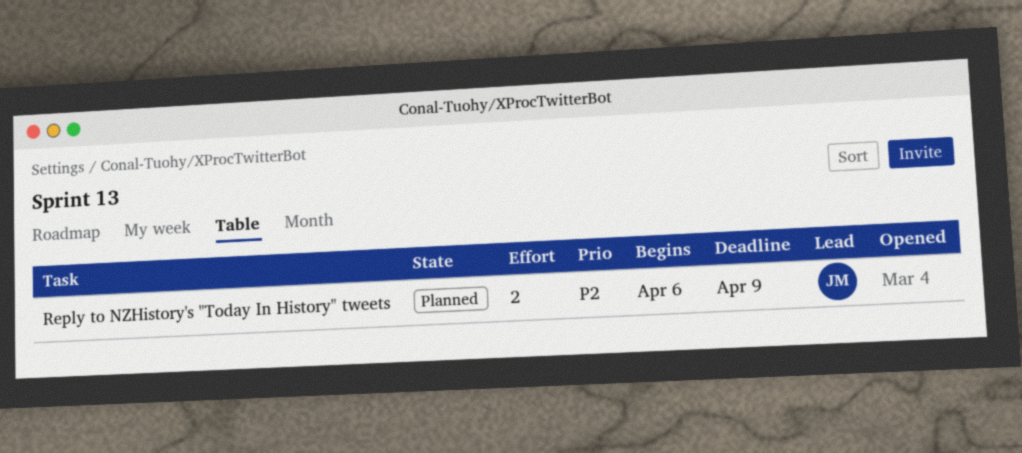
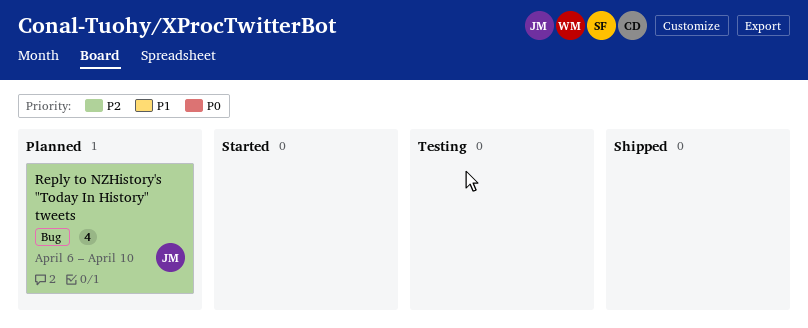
Reply to NZHistory's "Today In History" tweets, estimate: 2 -> 4
Reply to NZHistory's "Today In History" tweets, due: Apr 9 -> Apr 10

